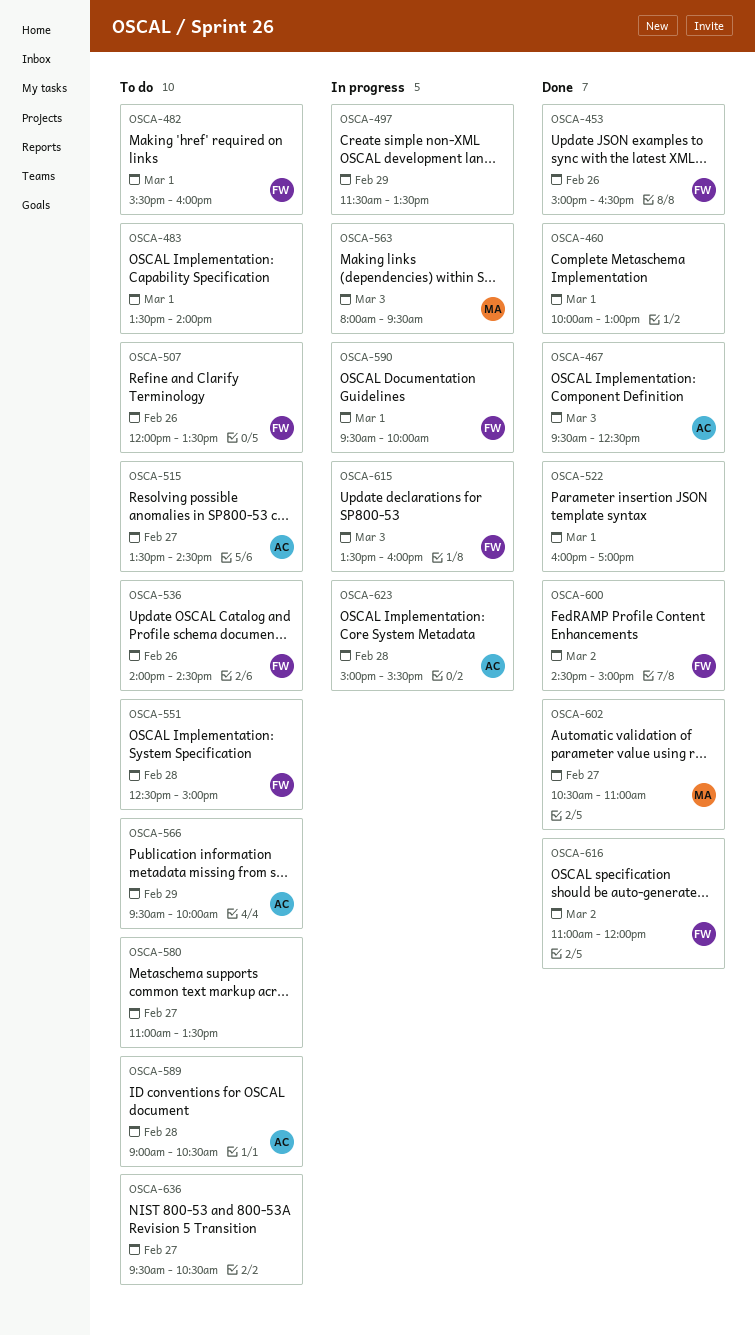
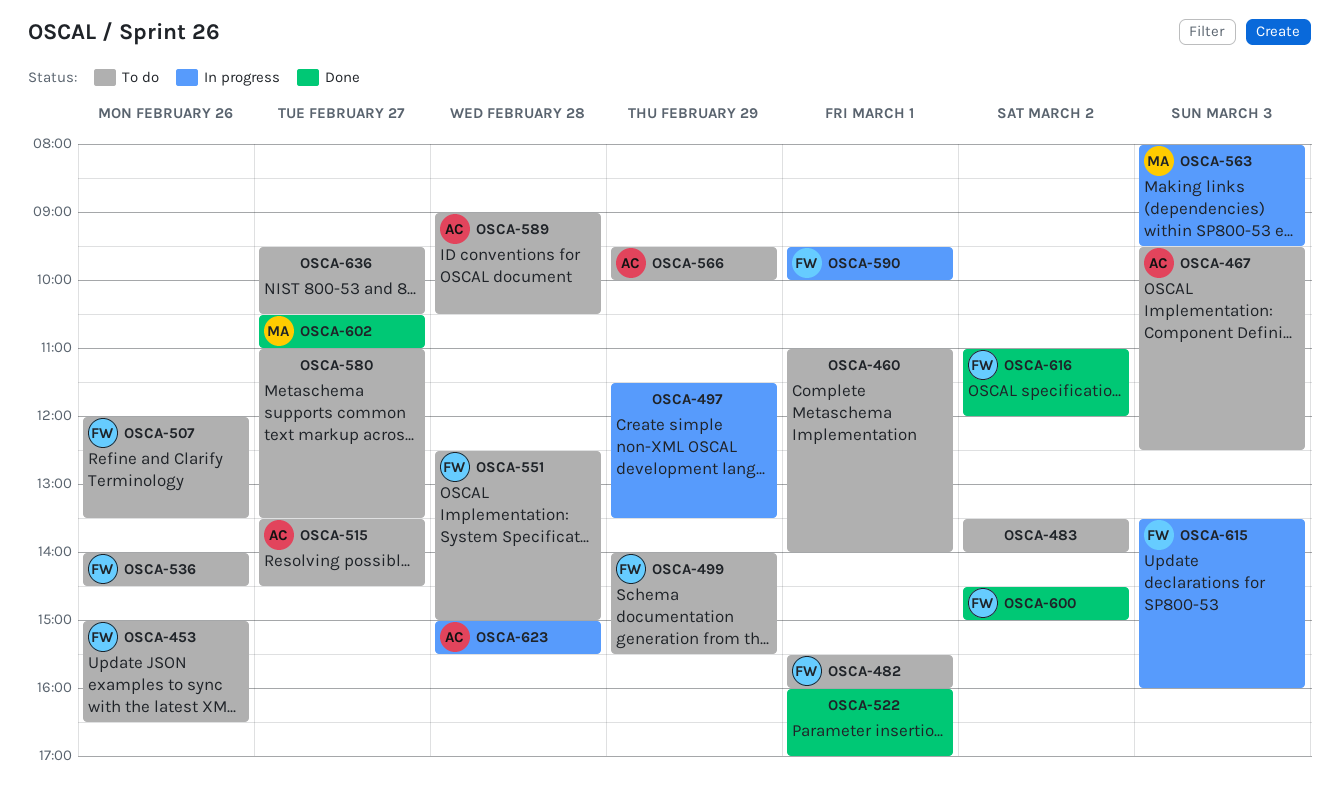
OSCA-453, status: Done -> To do
OSCA-460, status: Done -> To do
OSCA-460, begins: 10:00 -> 11:00
OSCA-460, ends: 13:00 -> 14:00
OSCA-467, status: Done -> To do
OSCA-483, day: Mar 1 -> Mar 2
OSCA-499: none -> present

